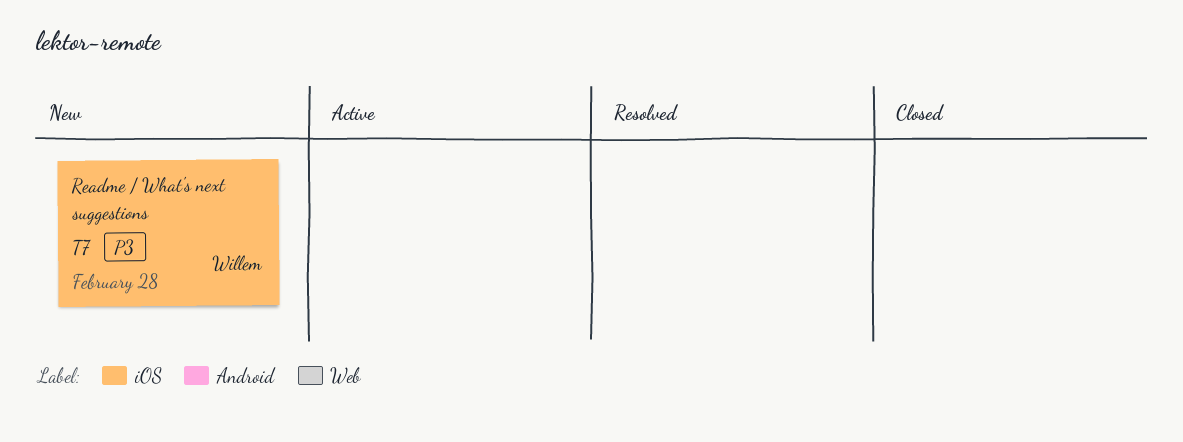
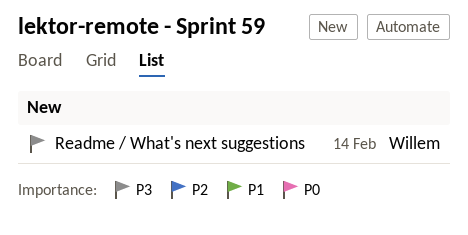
Readme / What's next suggestions, due: Feb 28 -> Feb 14

